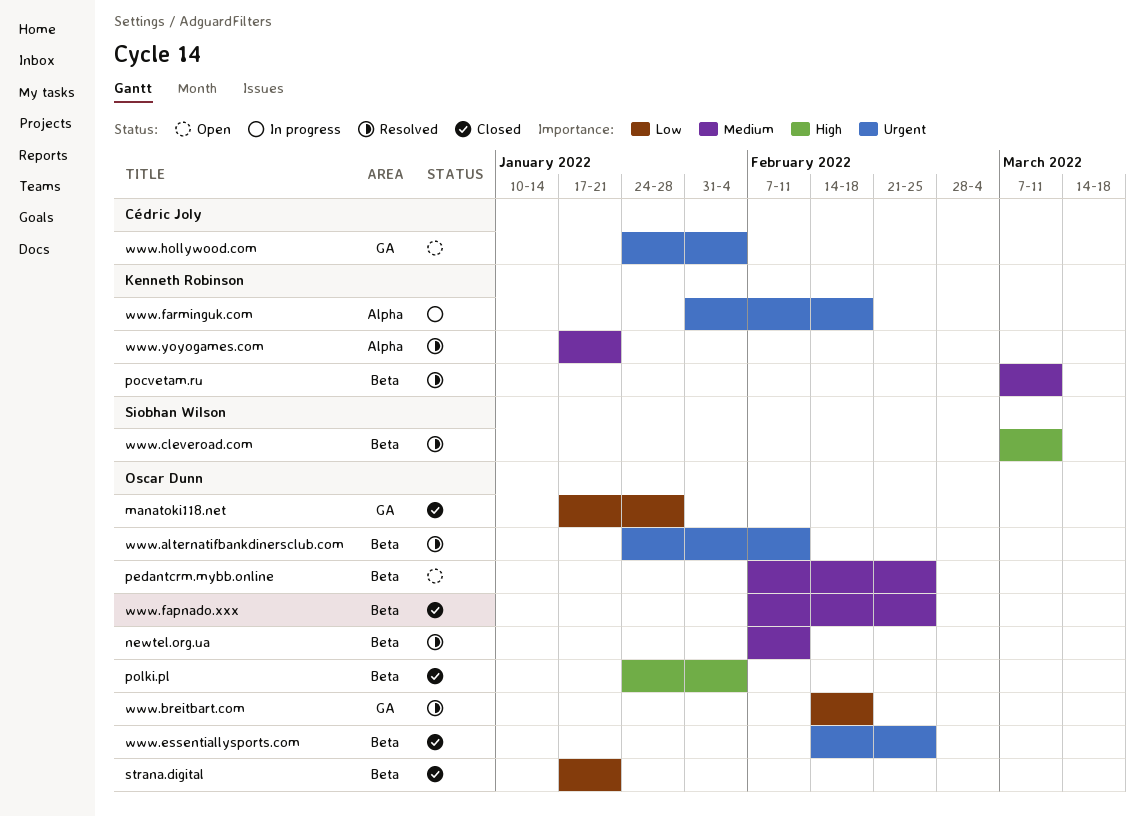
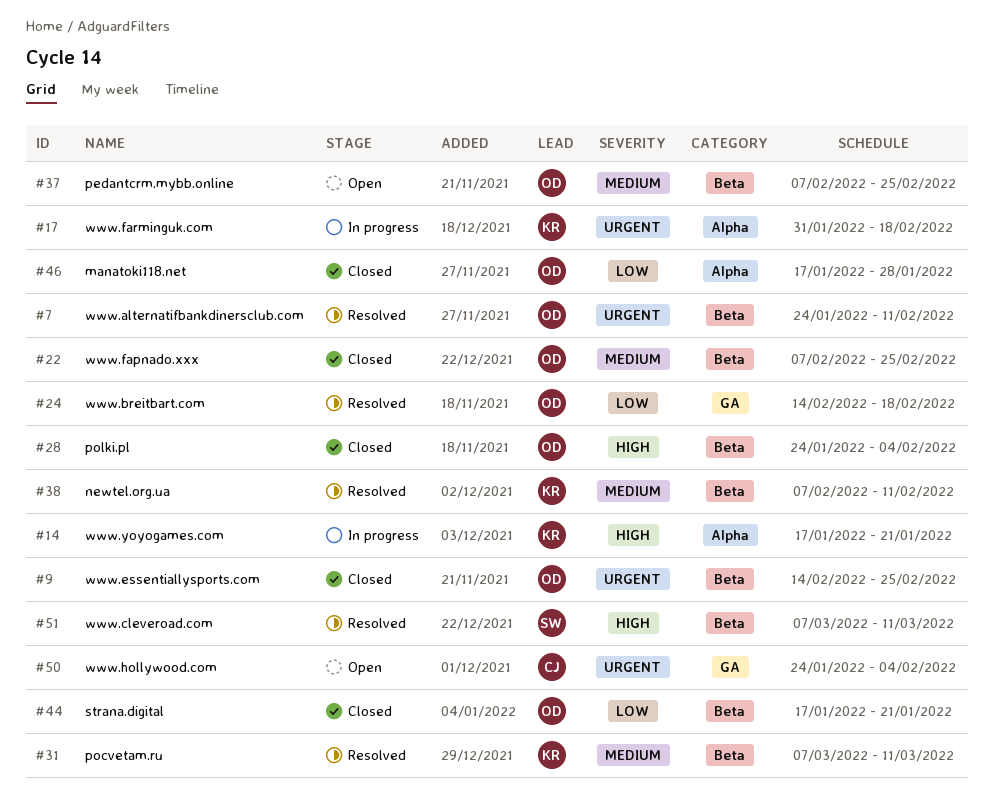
manatoki118.net, label: GA -> Alpha
newtel.org.ua, owner: Oscar Dunn -> Kenneth Robinson
www.yoyogames.com, status: Resolved -> In progress
www.yoyogames.com, priority: Medium -> High

